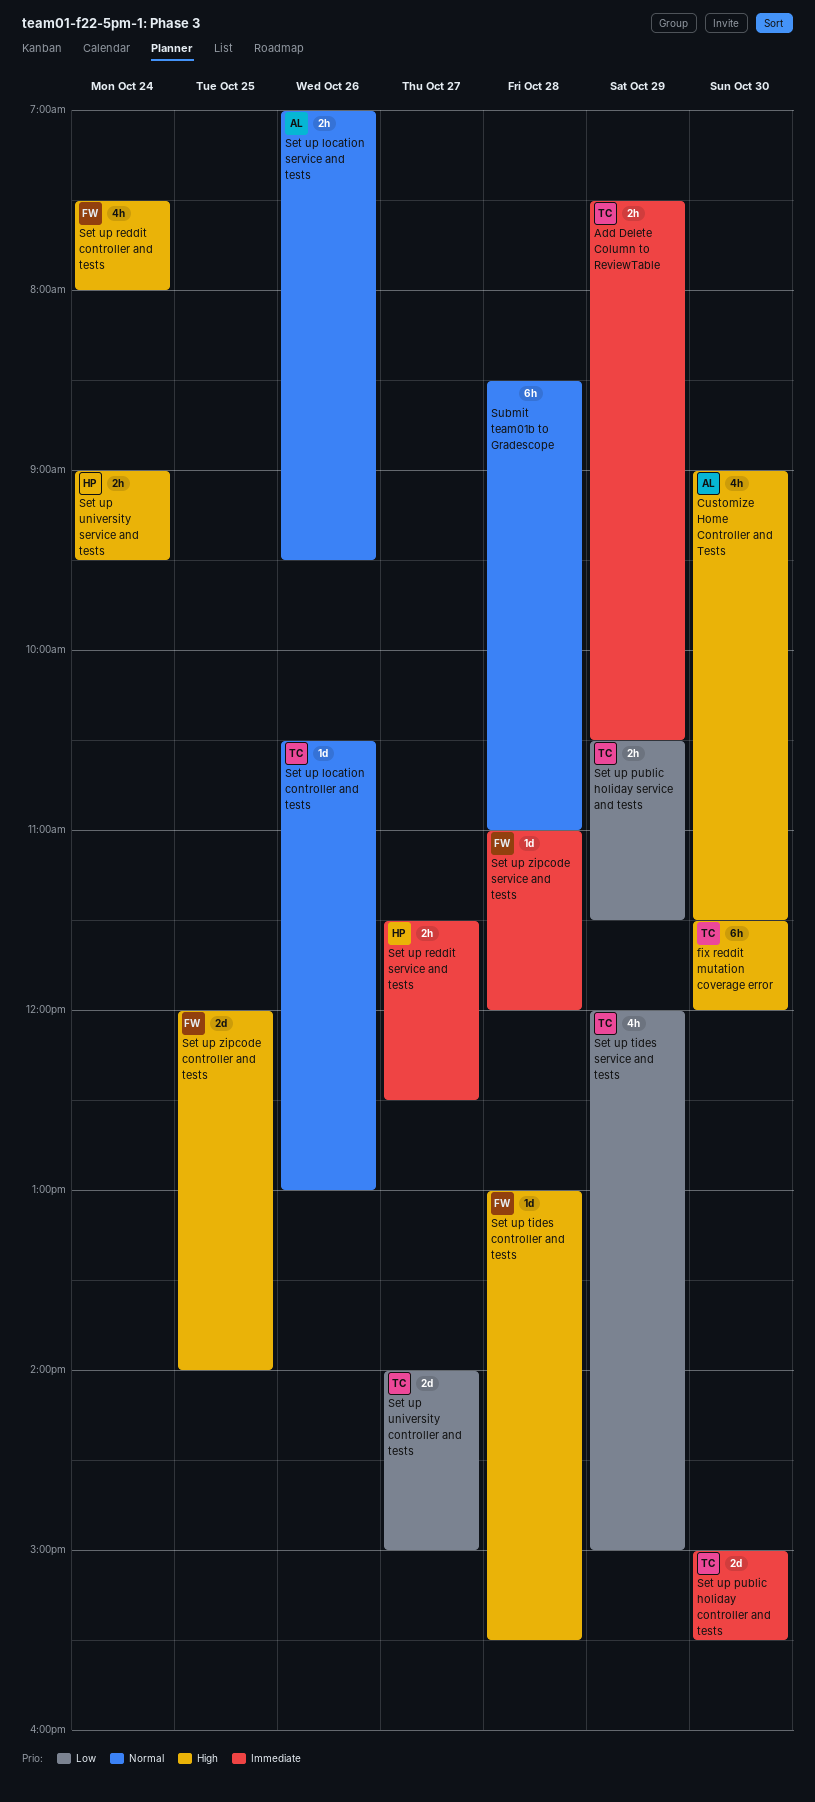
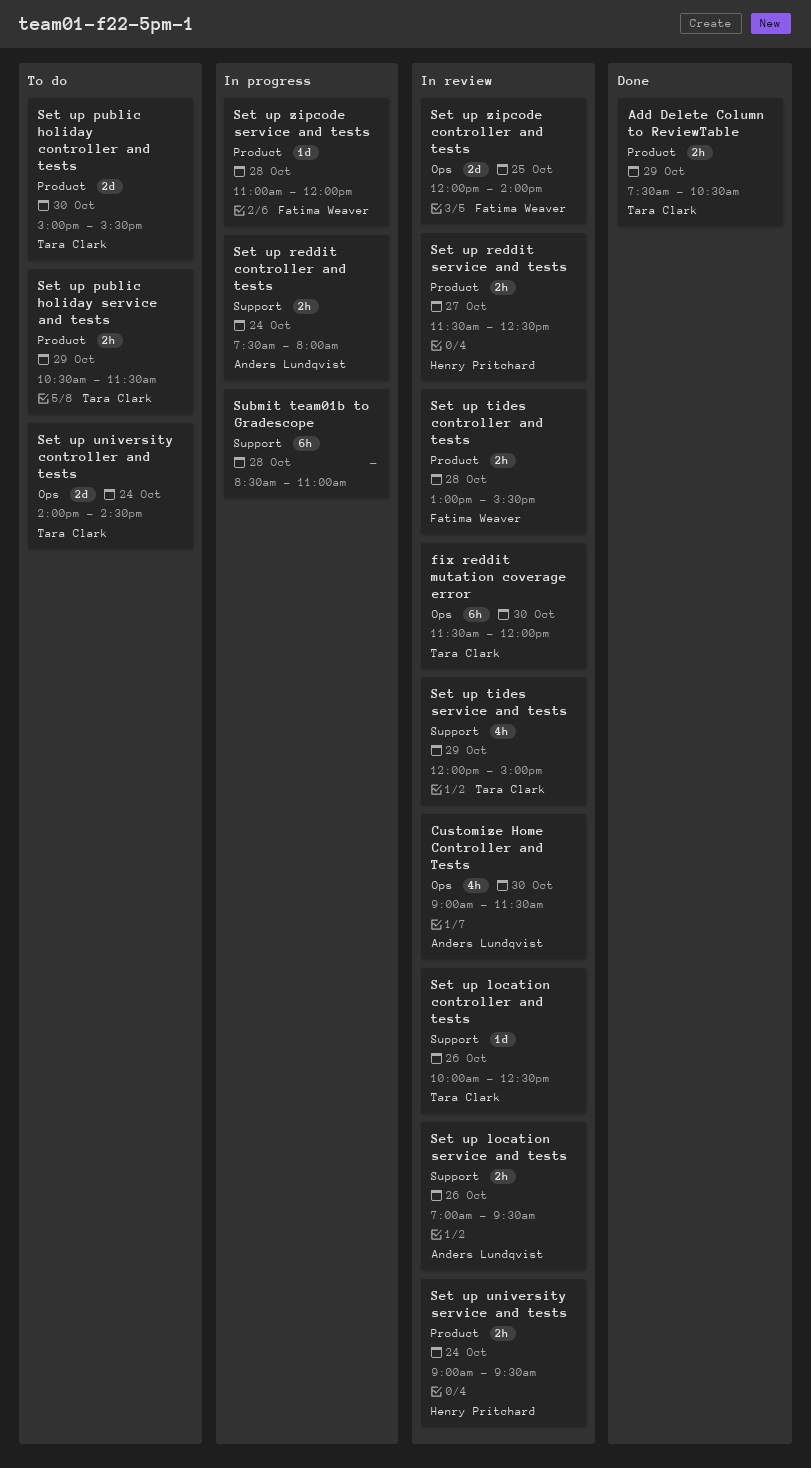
Set up location controller and tests, begins: 10:30 -> 10:00
Set up location controller and tests, ends: 13:00 -> 12:30
Set up reddit controller and tests, owner: Fatima Weaver -> Anders Lundqvist
Set up reddit controller and tests, estimate: 4h -> 2h
Set up tides controller and tests, estimate: 1d -> 2h
Set up university controller and tests, day: Oct 27 -> Oct 24
Set up university controller and tests, ends: 15:00 -> 14:30

